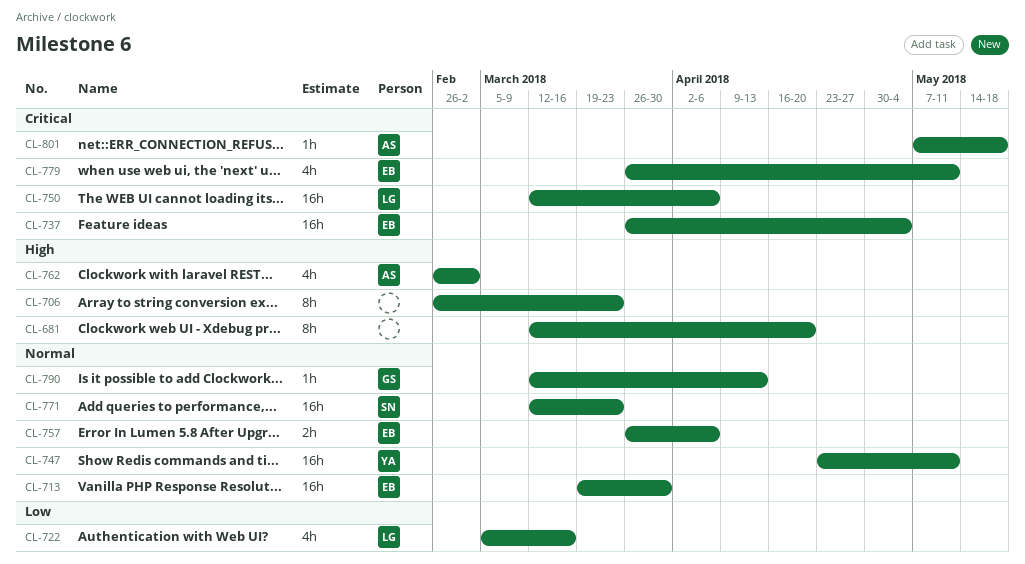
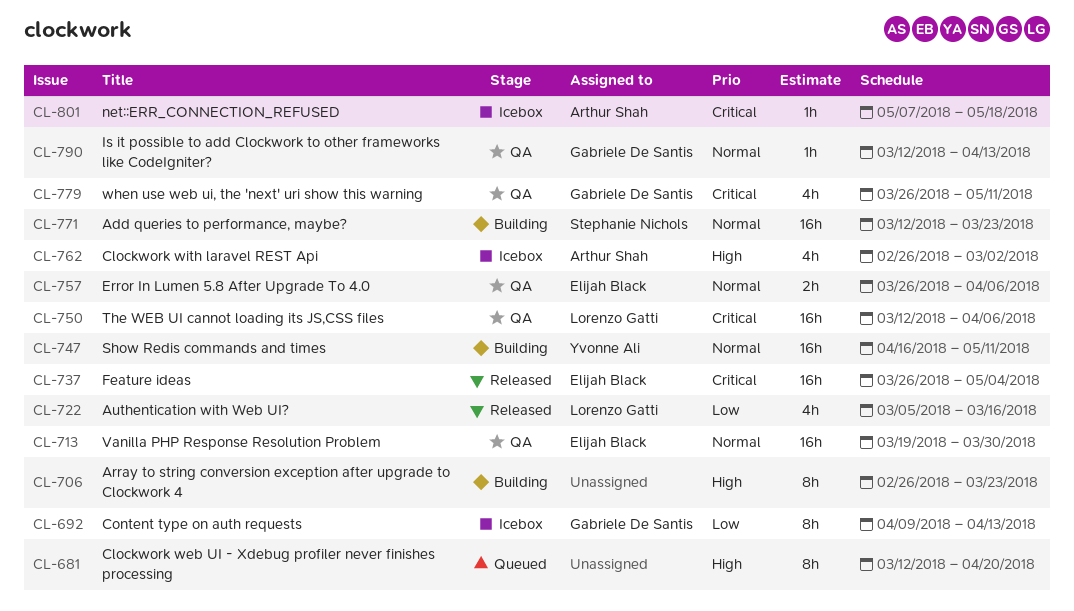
CL-692: none -> present
CL-747, start: Apr 23 -> Apr 16
CL-779, owner: Elijah Black -> Gabriele De Santis

